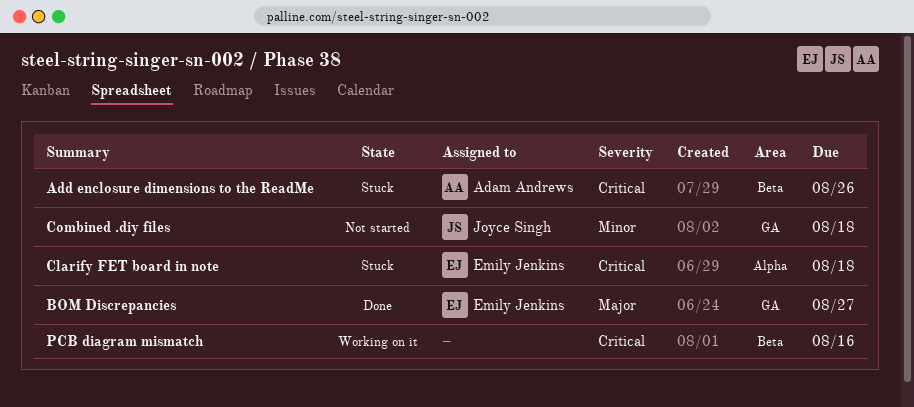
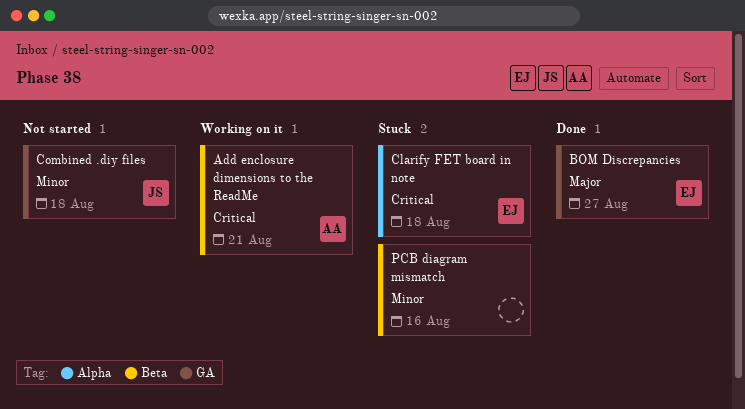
Add enclosure dimensions to the ReadMe, status: Stuck -> Working on it
Add enclosure dimensions to the ReadMe, due: Aug 26 -> Aug 21
PCB diagram mismatch, status: Working on it -> Stuck
PCB diagram mismatch, priority: Critical -> Minor

